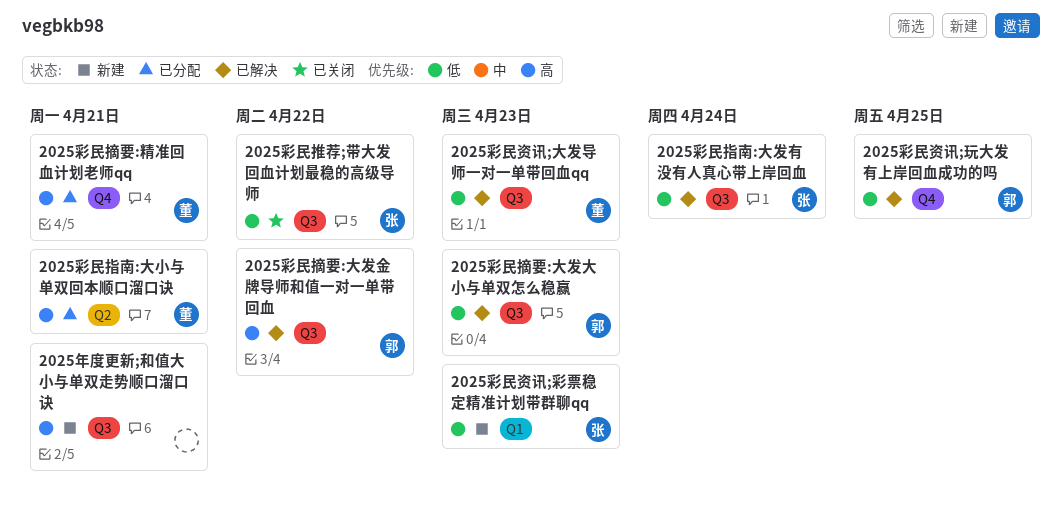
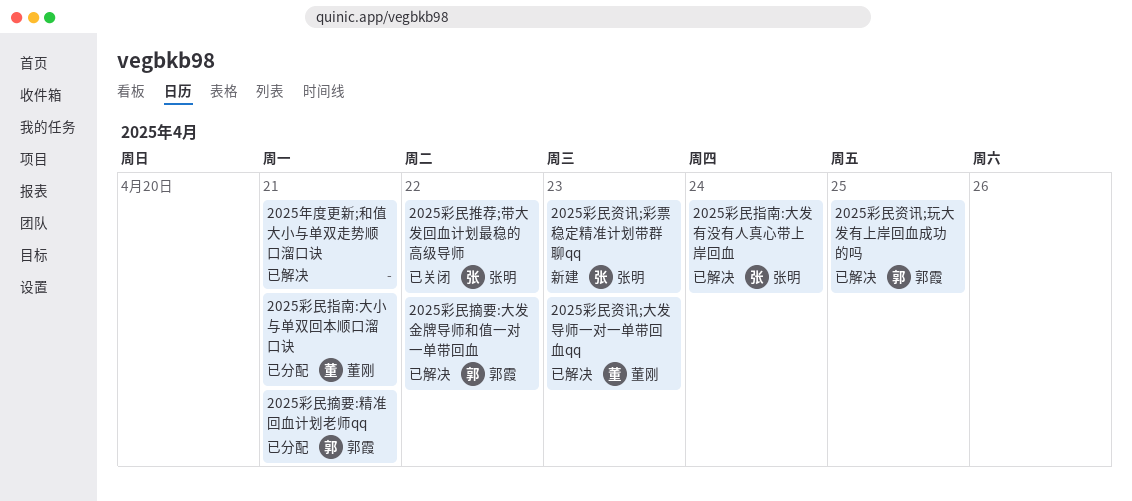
2025年度更新;和值大小与单双走势顺口溜口诀, status: 新建 -> 已解决
2025彩民摘要:大发大小与单双怎么稳赢: present -> none
2025彩民摘要:精准回血计划老师qq, owner: 董刚 -> 郭霞

